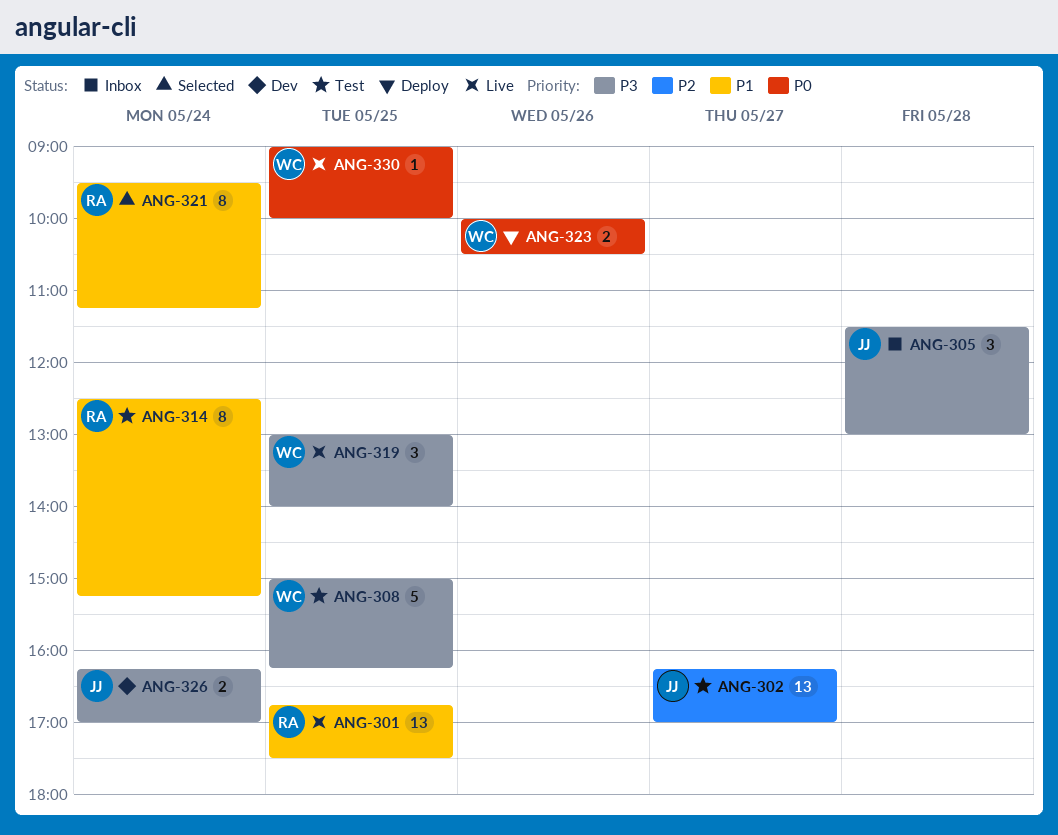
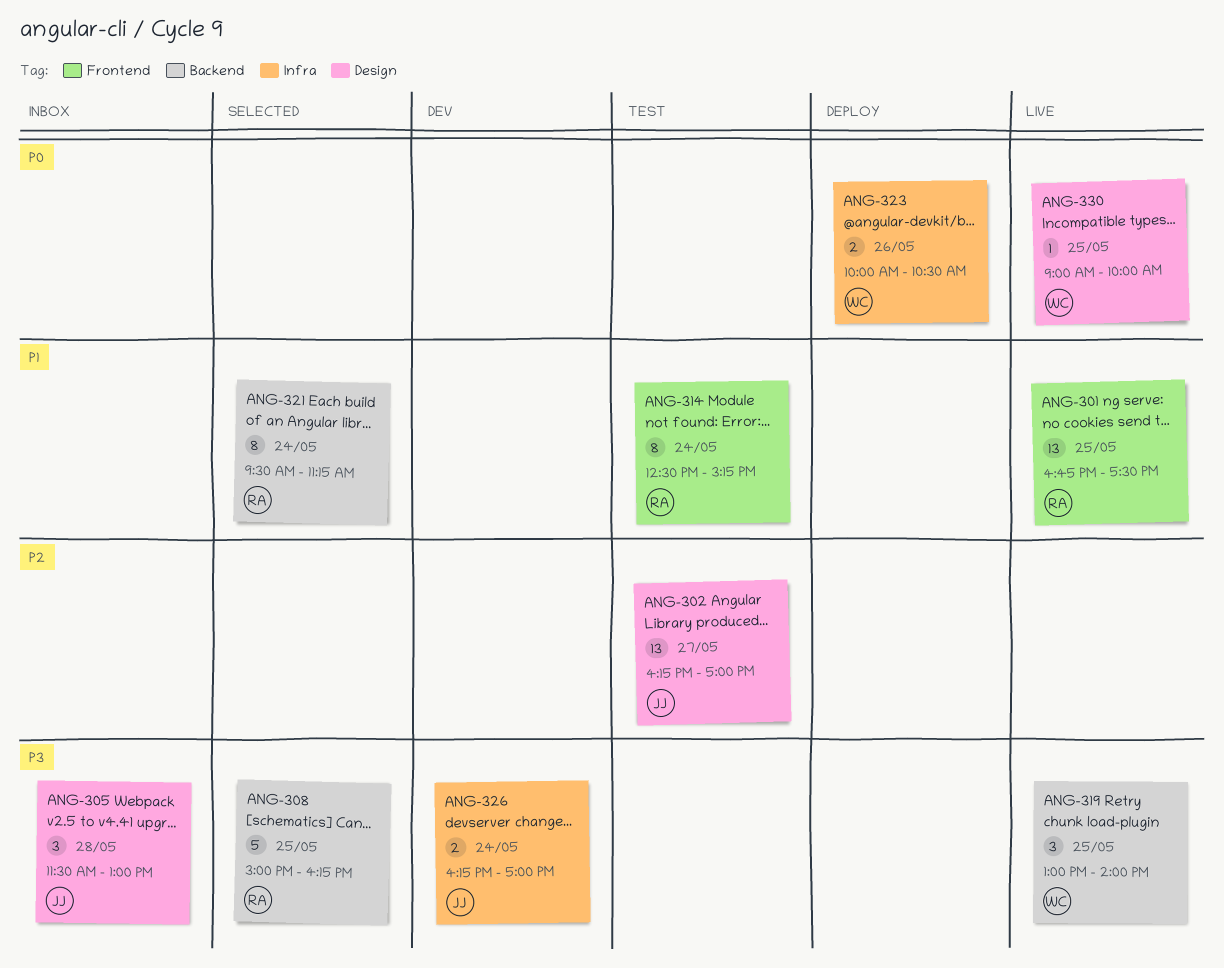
ANG-308, status: Test -> Selected
ANG-308, owner: WC -> RA

